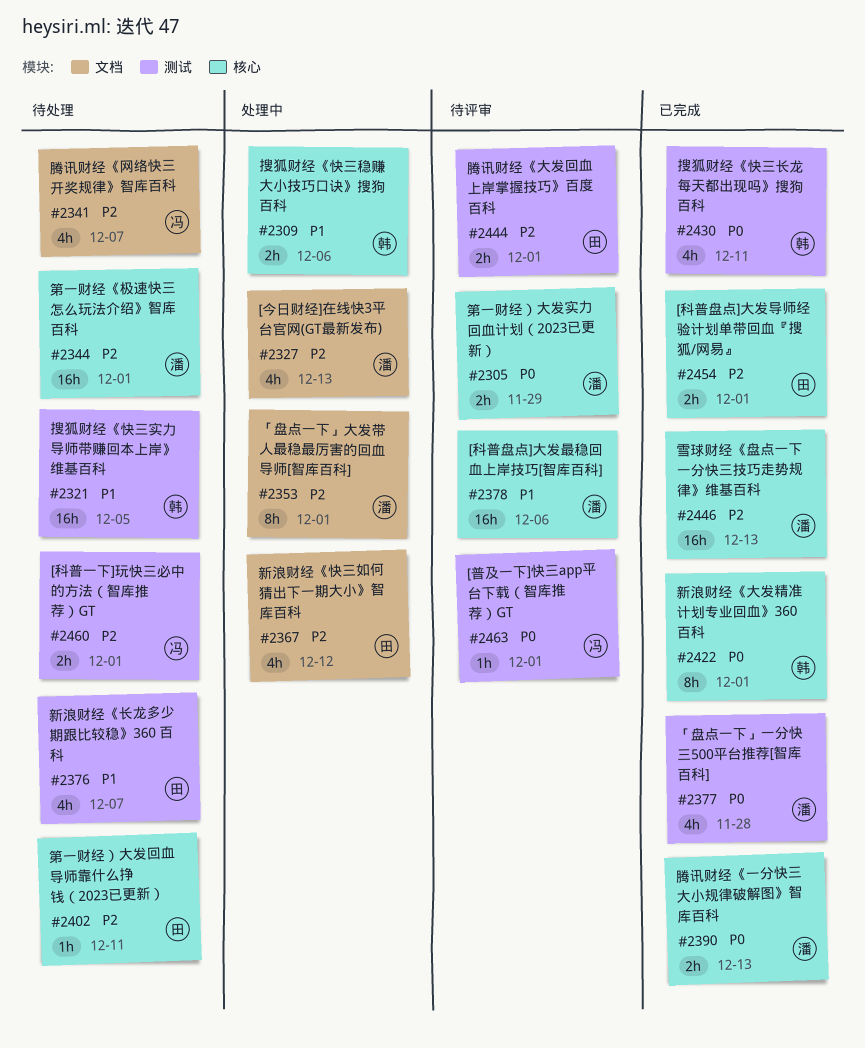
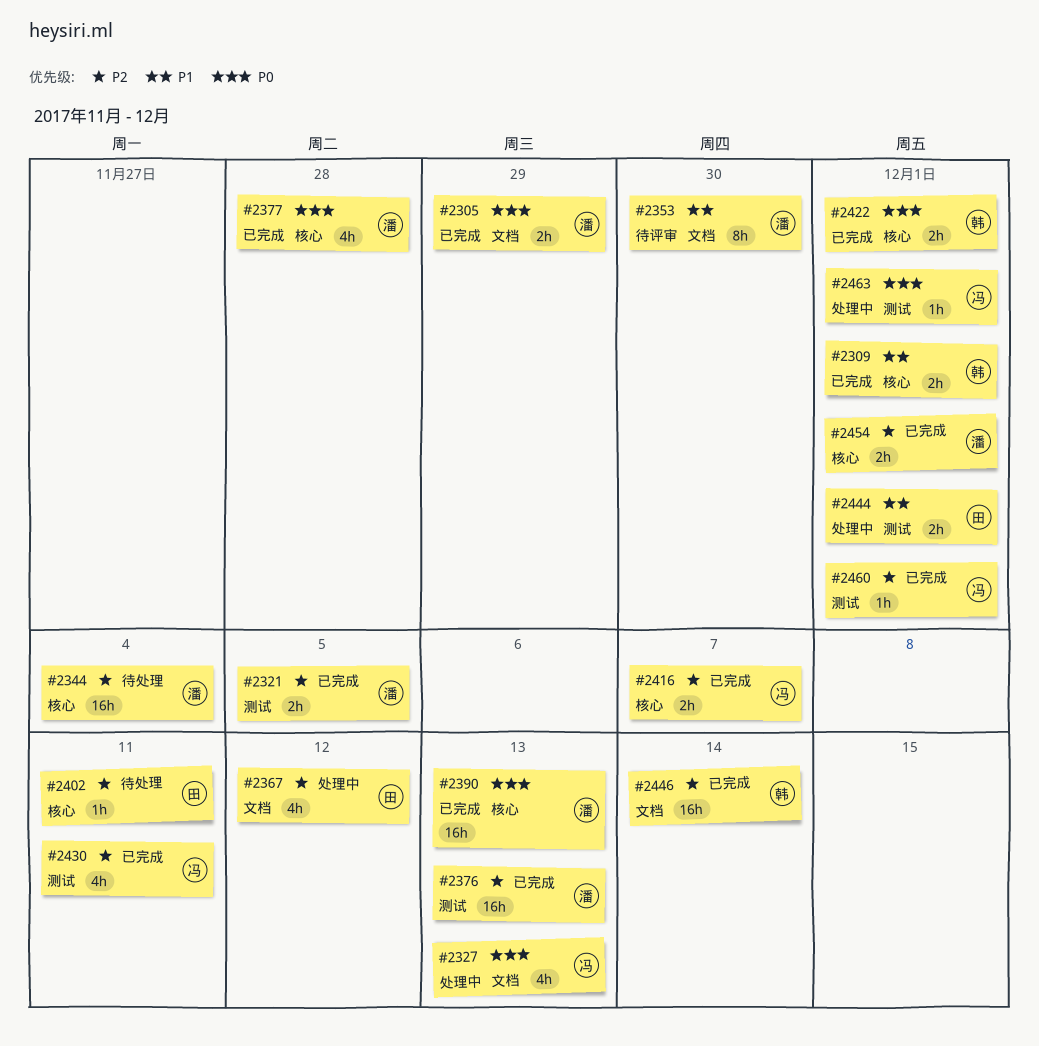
#2305, status: 待评审 -> 已完成
#2305, label: 核心 -> 文档
#2309, status: 处理中 -> 已完成
#2309, due: Dec 6 -> Dec 1
#2321, status: 待处理 -> 已完成
#2321, owner: 韩 -> 潘
#2321, priority: P1 -> P2
#2321, estimate: 16h -> 2h
#2327, owner: 潘 -> 冯
#2327, priority: P2 -> P0
#2341: present -> none
#2344, due: Dec 1 -> Dec 4
#2353, status: 处理中 -> 待评审
#2353, priority: P2 -> P1
#2353, due: Dec 1 -> Nov 30
#2376, status: 待处理 -> 已完成
#2376, owner: 田 -> 潘
#2376, priority: P1 -> P2
#2376, estimate: 4h -> 16h
#2376, due: Dec 7 -> Dec 13
#2377, label: 测试 -> 核心
#2378: present -> none
#2390, estimate: 2h -> 16h
#2416: none -> present
#2422, estimate: 8h -> 2h
#2430, owner: 韩 -> 冯
#2430, priority: P0 -> P2
#2444, status: 待评审 -> 处理中
#2444, priority: P2 -> P1
#2446, owner: 潘 -> 韩
#2446, label: 核心 -> 文档
#2446, due: Dec 13 -> Dec 14
#2454, owner: 田 -> 潘
#2460, status: 待处理 -> 已完成
#2460, estimate: 2h -> 1h
#2463, status: 待评审 -> 处理中

